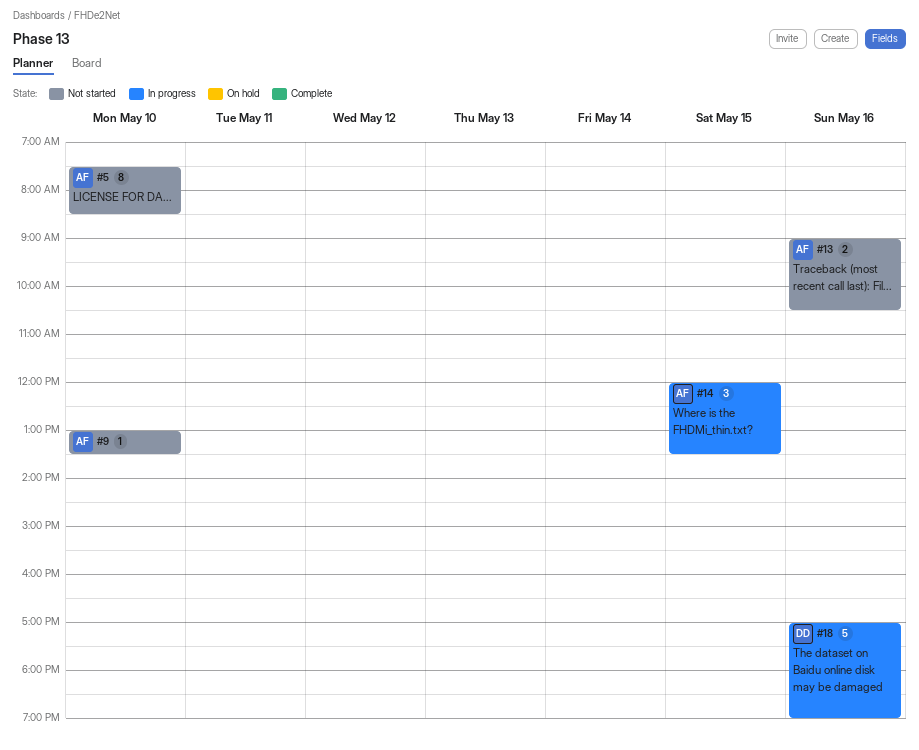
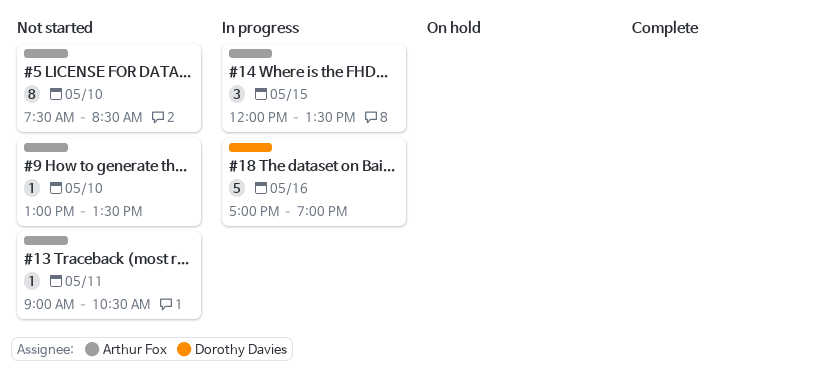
#13, estimate: 2 -> 1
#13, day: May 16 -> May 11

